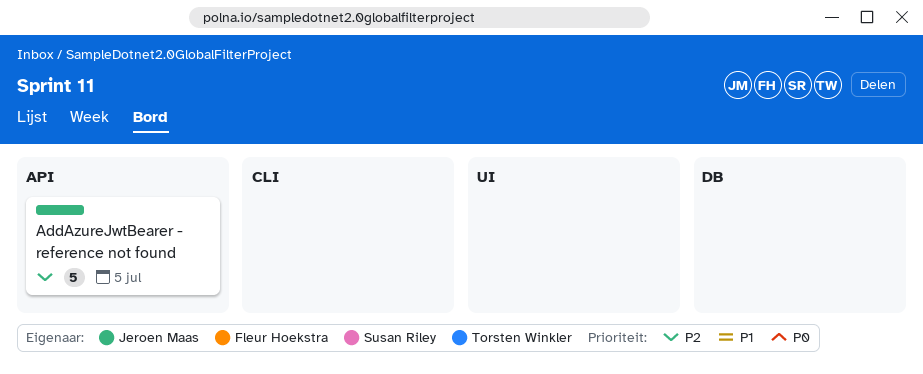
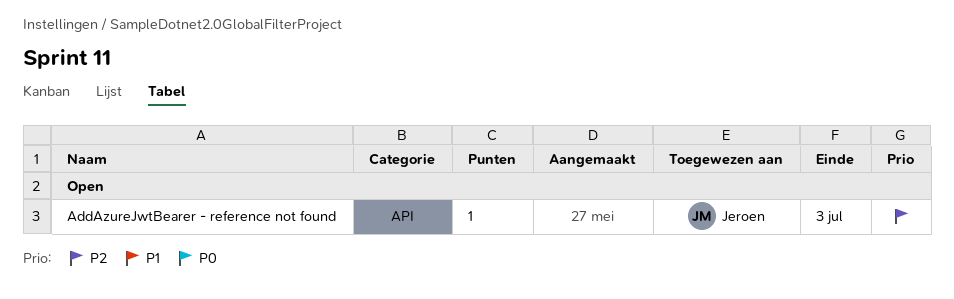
AddAzureJwtBearer - reference not found, estimate: 5 -> 1
AddAzureJwtBearer - reference not found, due: Jul 5 -> Jul 3

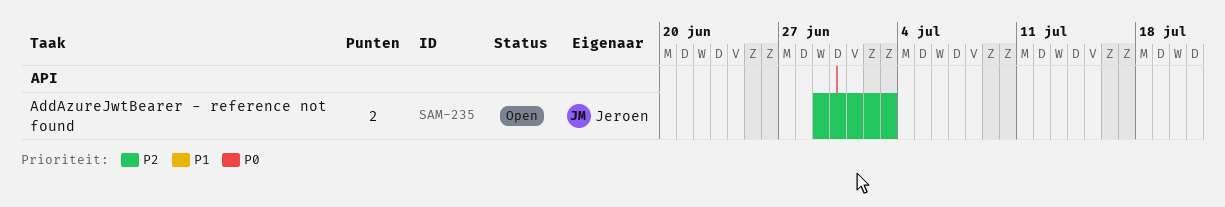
AddAzureJwtBearer - reference not found, estimate: 1 -> 2

